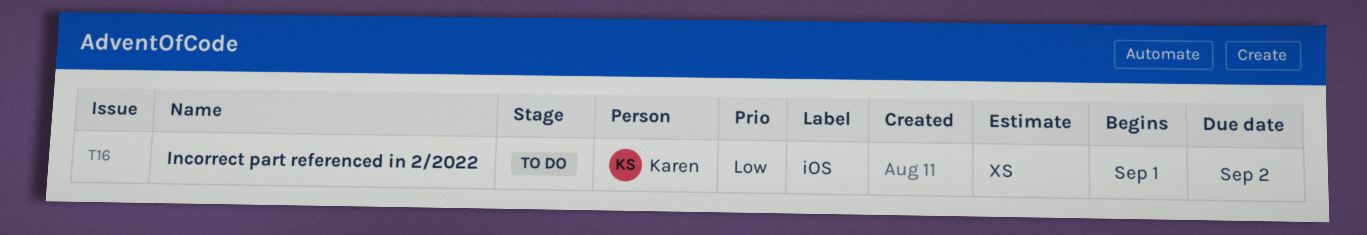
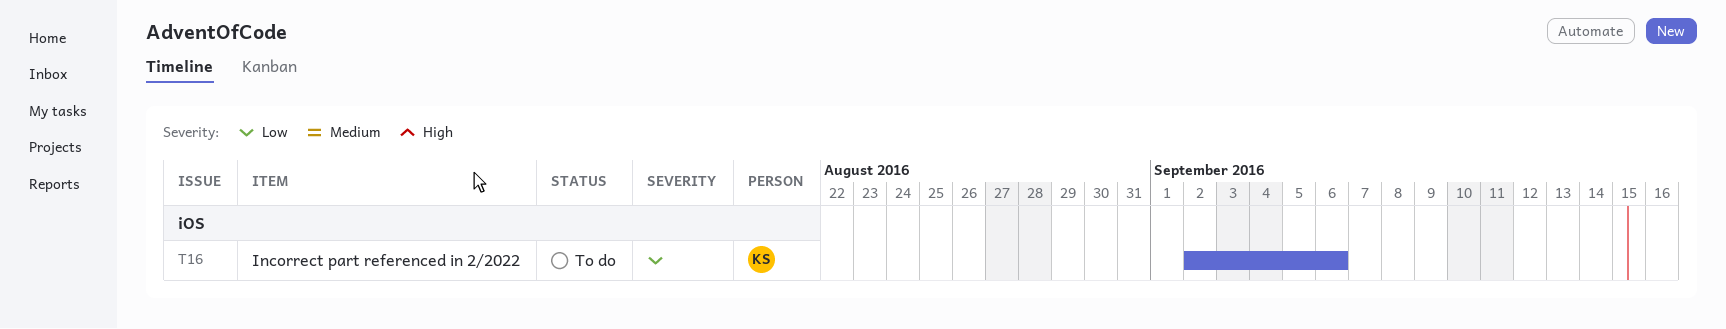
T16, start: Sep 1 -> Sep 2
T16, due: Sep 2 -> Sep 6

